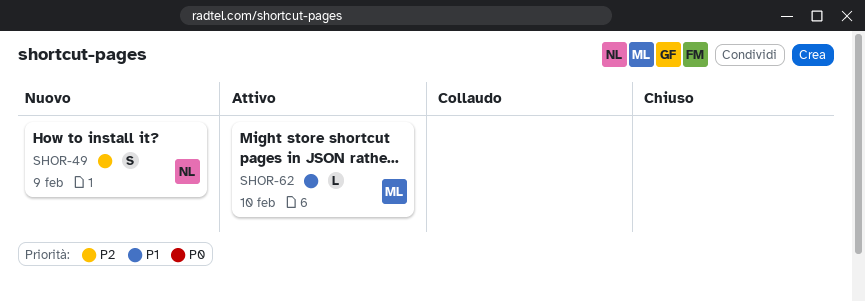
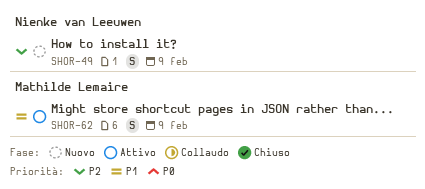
SHOR-62, estimate: L -> S
SHOR-62, due: Feb 10 -> Feb 9

